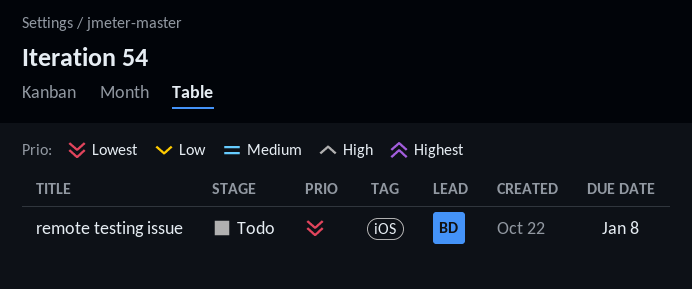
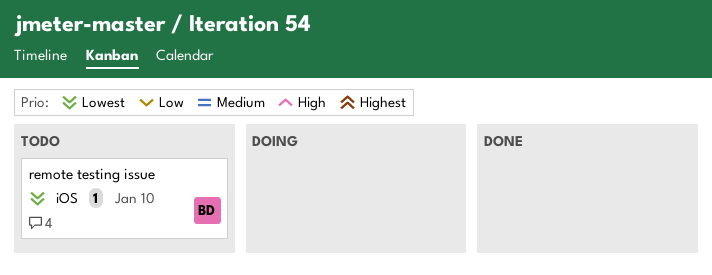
remote testing issue, due: Jan 8 -> Jan 10

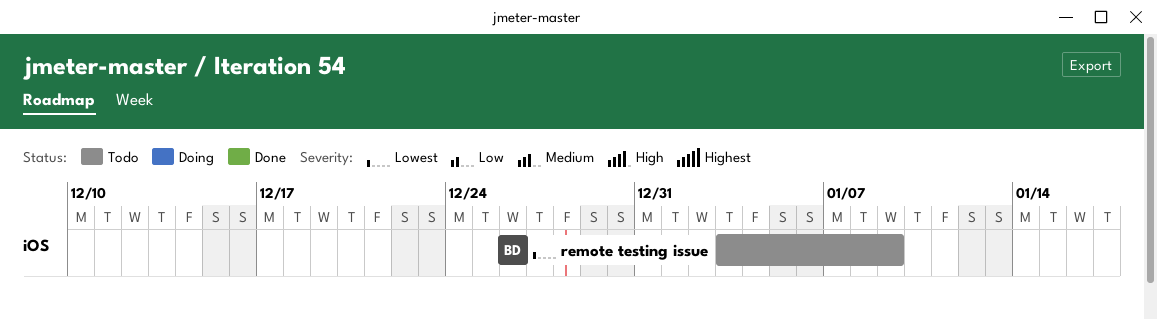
remote testing issue, due: Jan 10 -> Jan 9

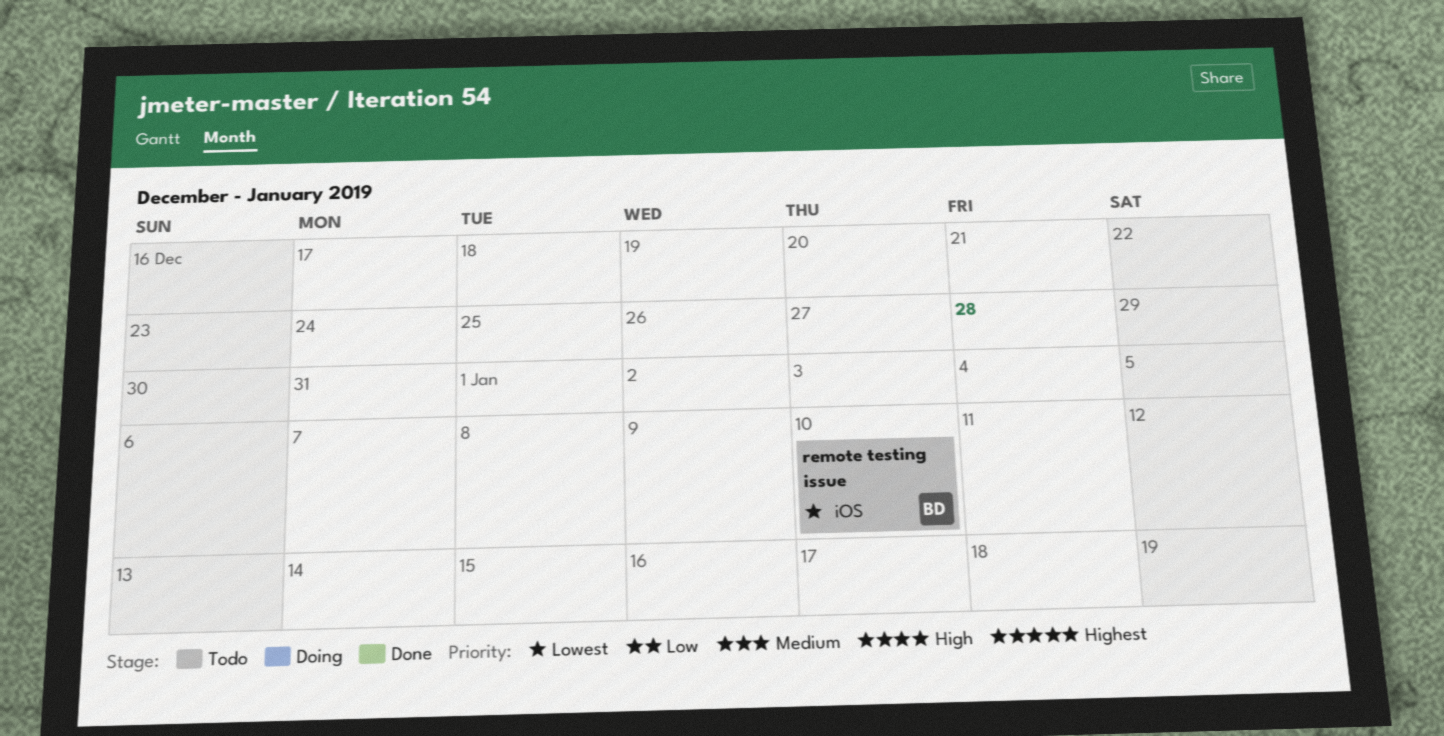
remote testing issue, due: Jan 9 -> Jan 10

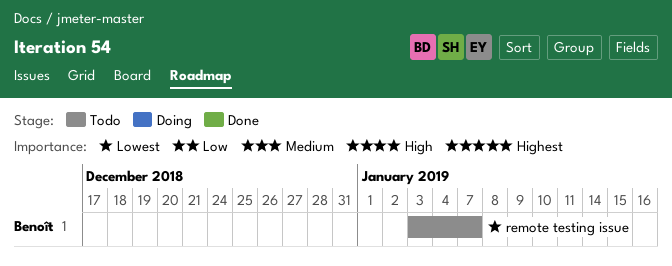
remote testing issue, due: Jan 10 -> Jan 7

